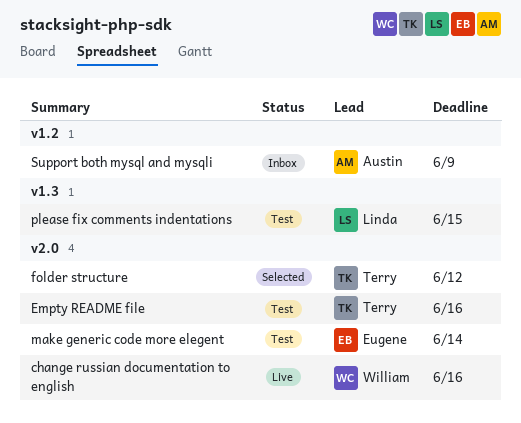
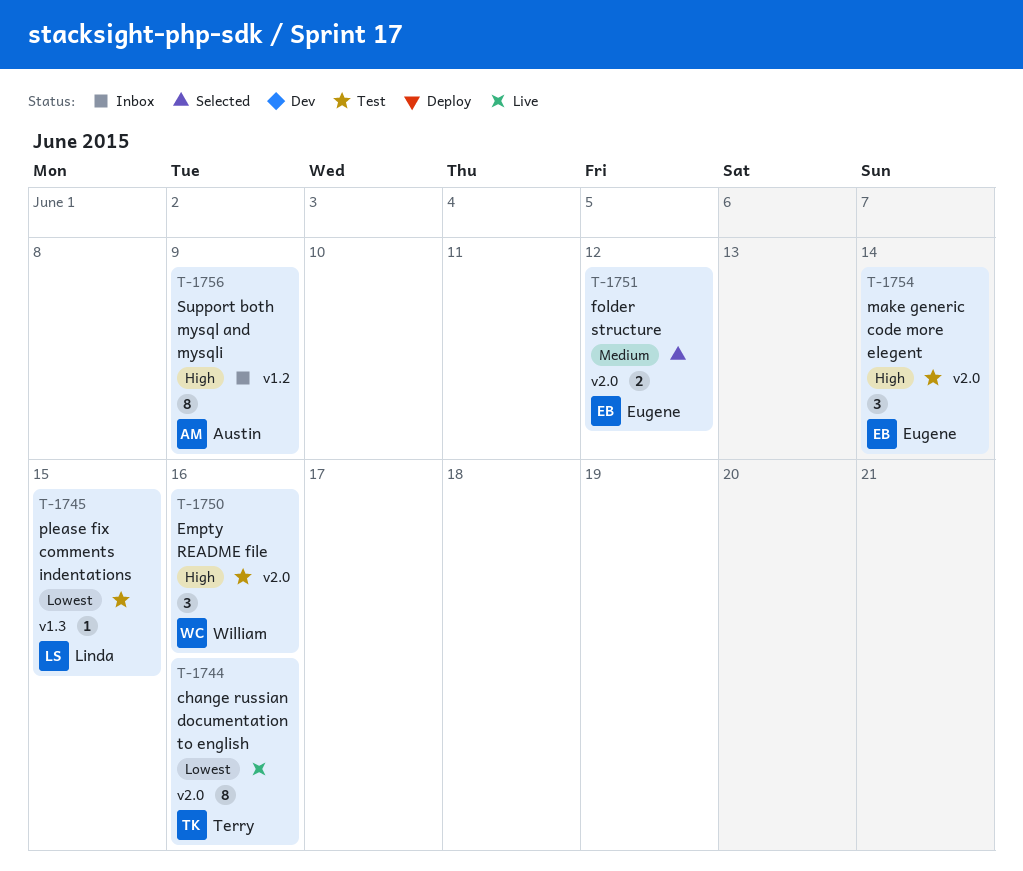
change russian documentation to english, owner: William -> Terry
Empty README file, owner: Terry -> William
folder structure, owner: Terry -> Eugene

